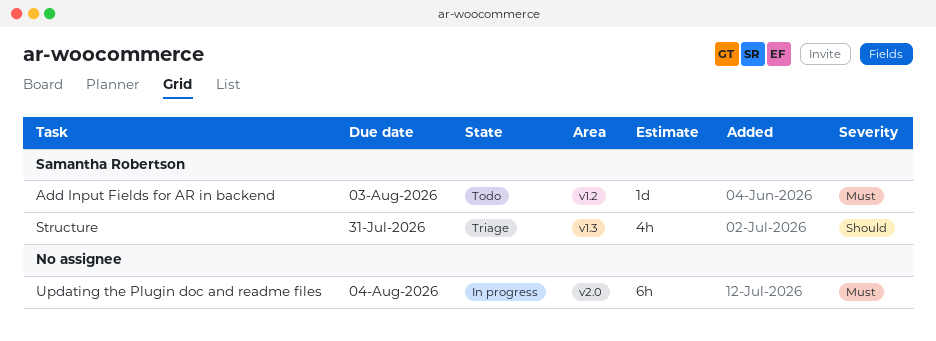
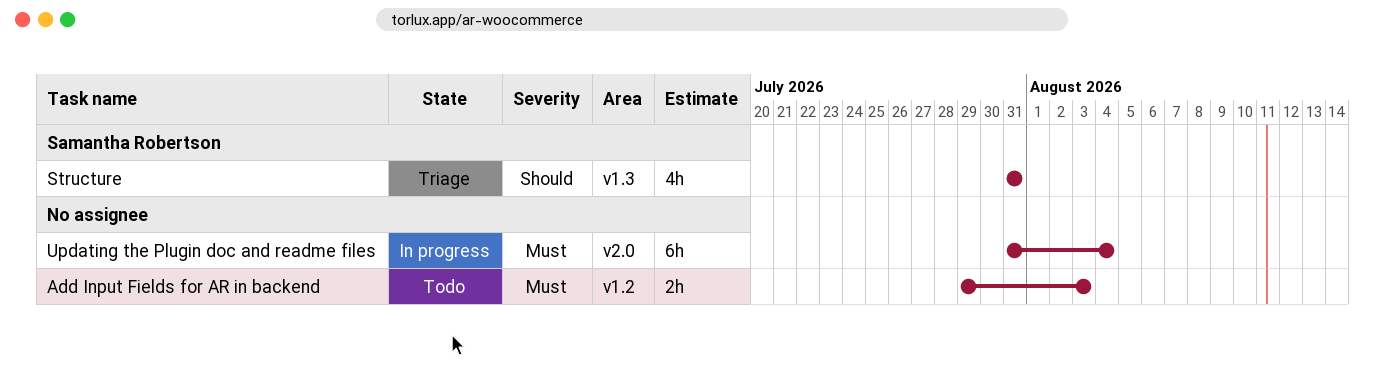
Add Input Fields for AR in backend, owner: Samantha Robertson -> none
Add Input Fields for AR in backend, estimate: 1d -> 2h

